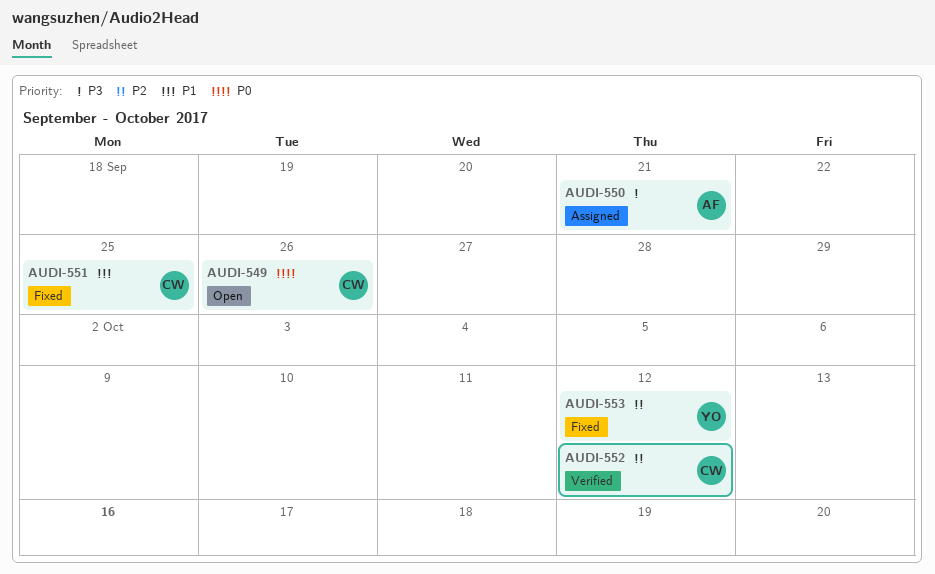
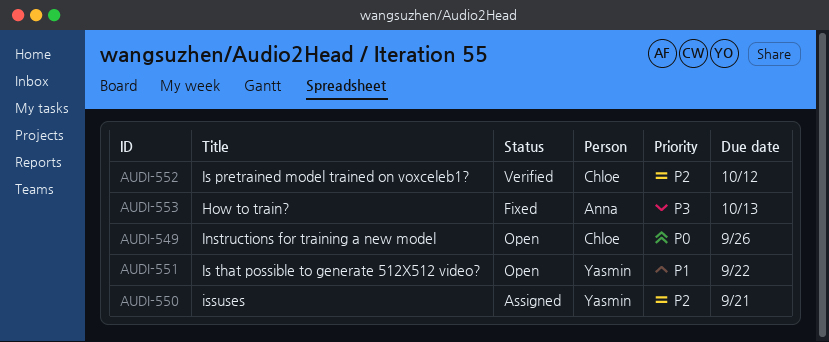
AUDI-550, owner: Anna -> Yasmin
AUDI-550, priority: P3 -> P2
AUDI-551, status: Fixed -> Open
AUDI-551, owner: Chloe -> Yasmin
AUDI-551, due: Sep 25 -> Sep 22
AUDI-553, owner: Yasmin -> Anna
AUDI-553, priority: P2 -> P3
AUDI-553, due: Oct 12 -> Oct 13

